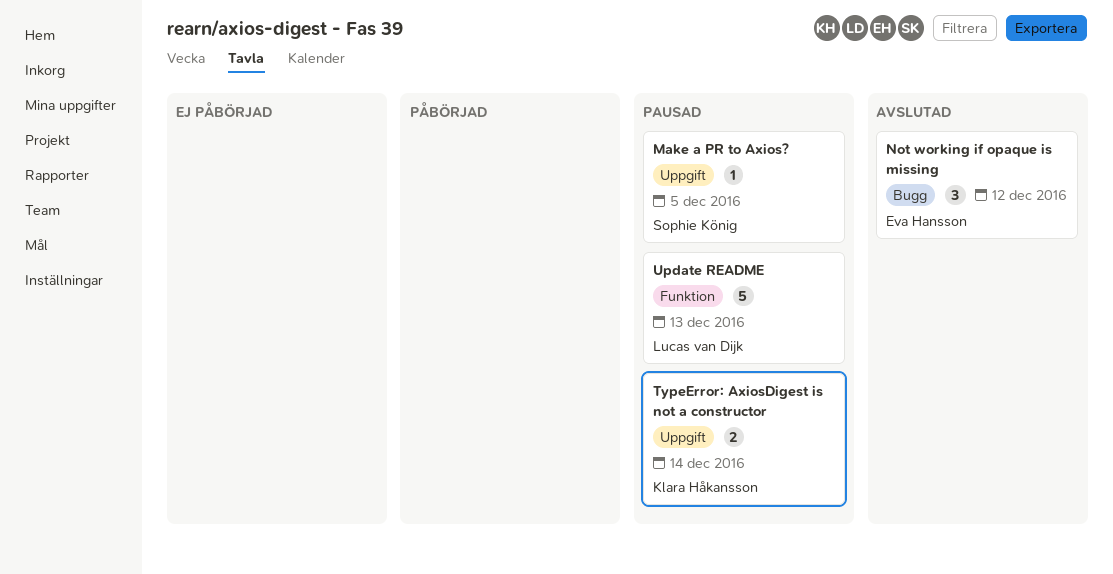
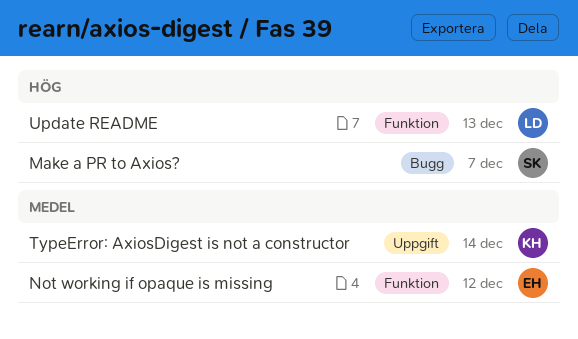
Make a PR to Axios?, label: Uppgift -> Bugg
Make a PR to Axios?, due: Dec 5 -> Dec 7
Not working if opaque is missing, label: Bugg -> Funktion

